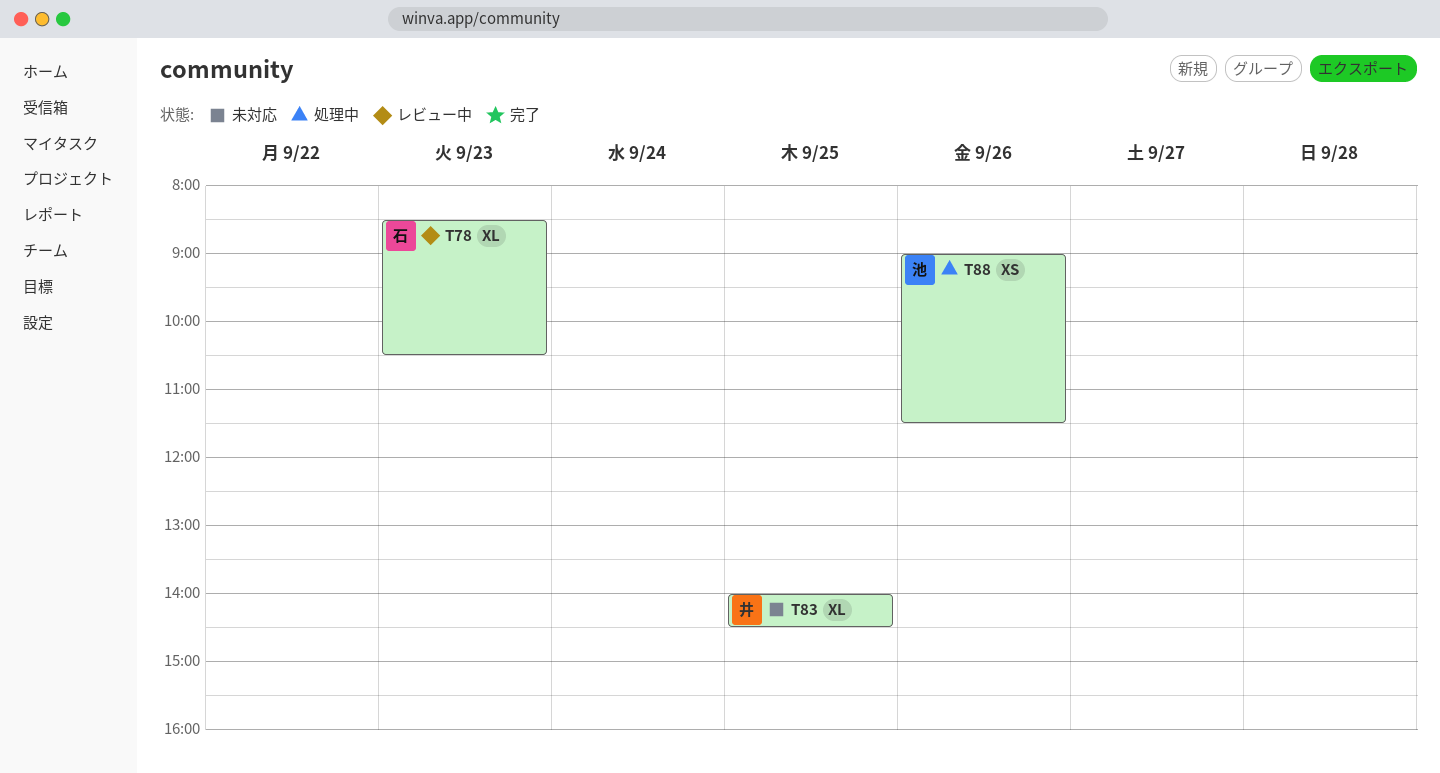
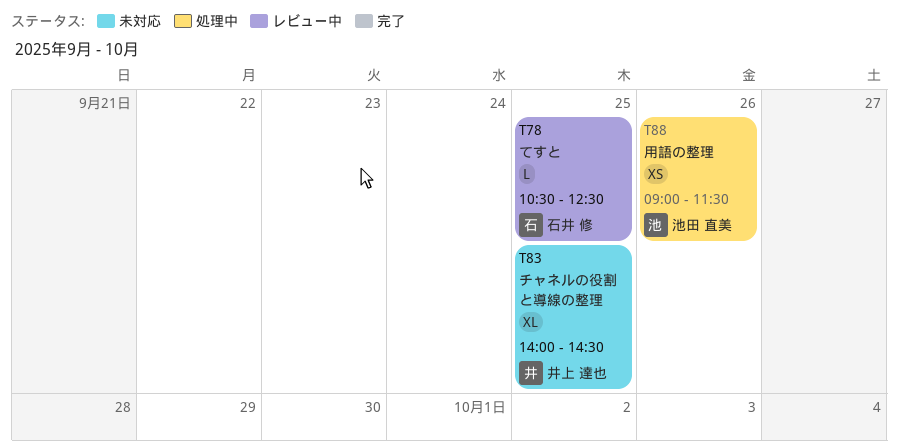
T78, estimate: XL -> L
T78, day: Sep 23 -> Sep 25
T78, begins: 08:30 -> 10:30
T78, ends: 10:30 -> 12:30

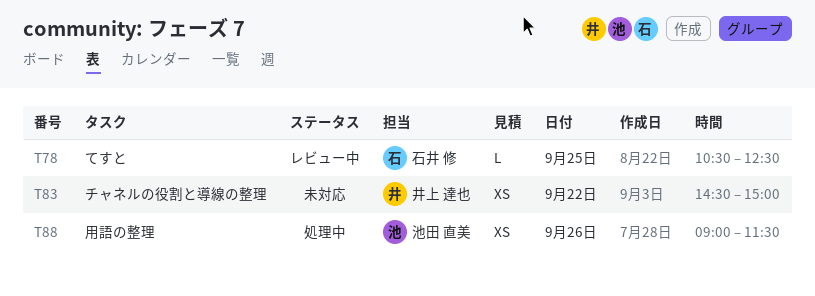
T83, estimate: XL -> XS
T83, day: Sep 25 -> Sep 22
T83, begins: 14:00 -> 14:30
T83, ends: 14:30 -> 15:00

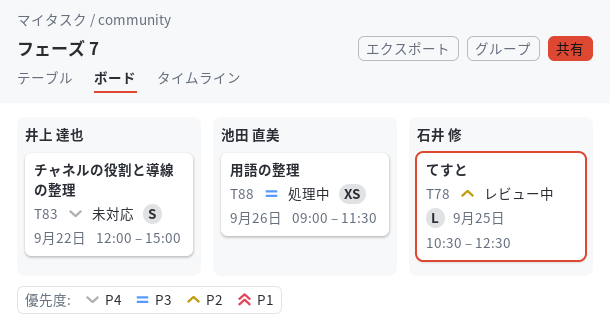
T83, estimate: XS -> S
T83, begins: 14:30 -> 12:00

